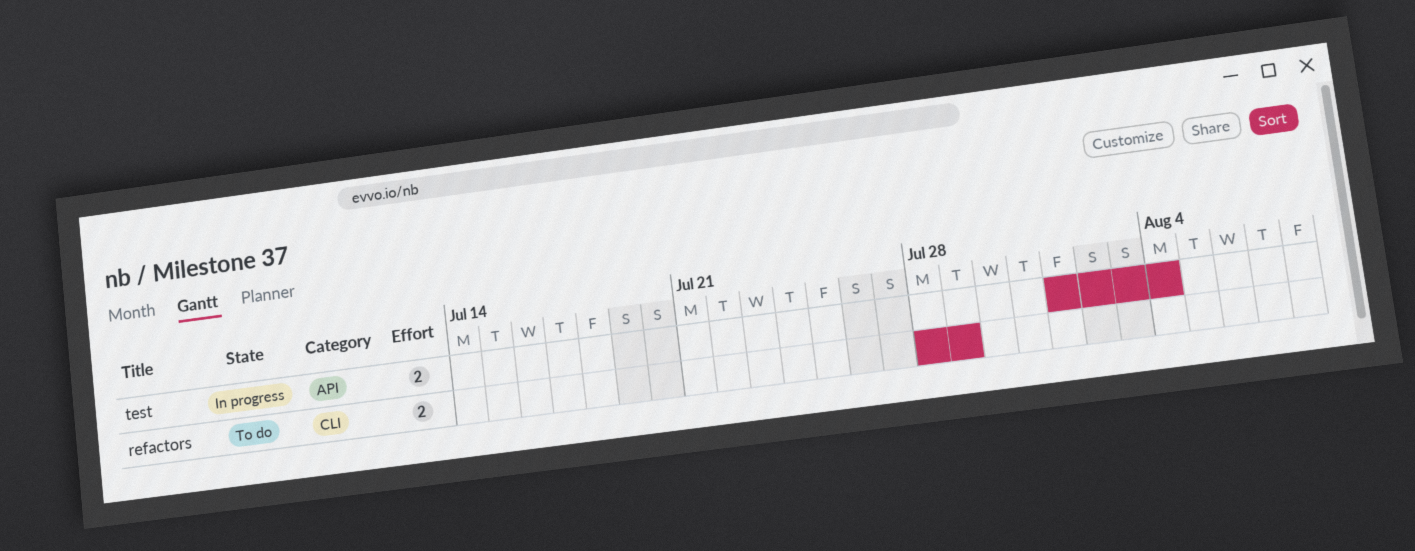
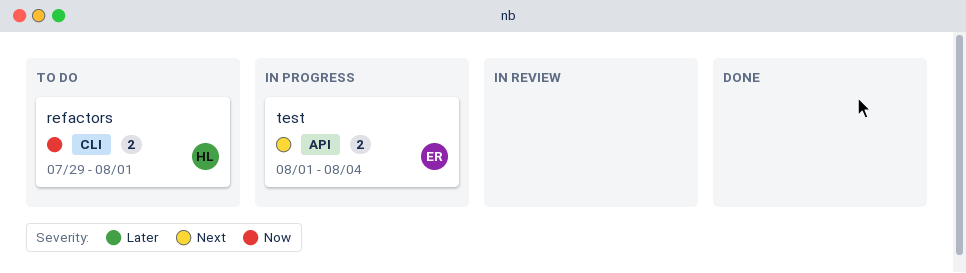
refactors, start: Jul 28 -> Jul 29
refactors, due: Jul 29 -> Aug 1

